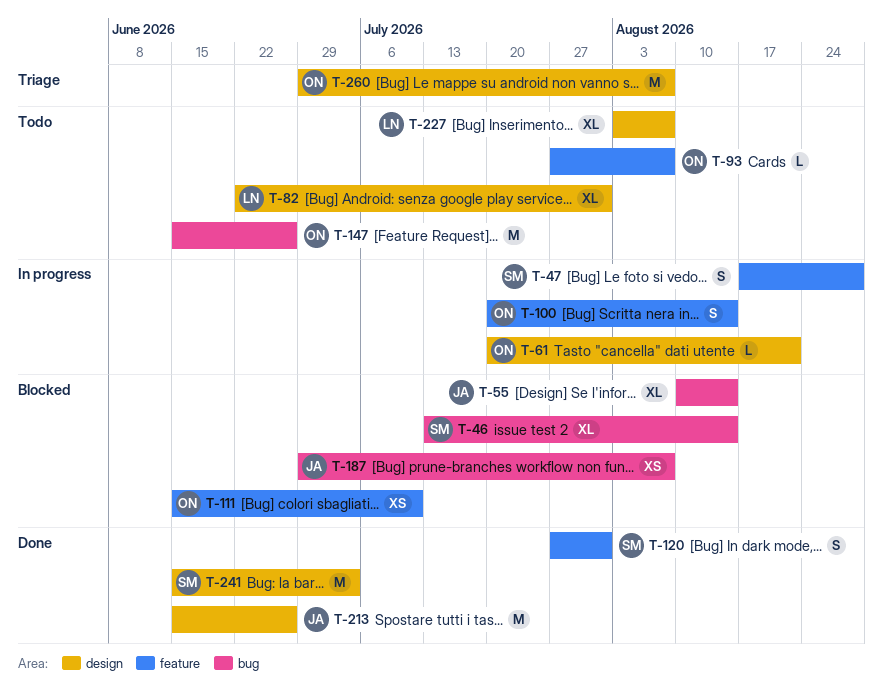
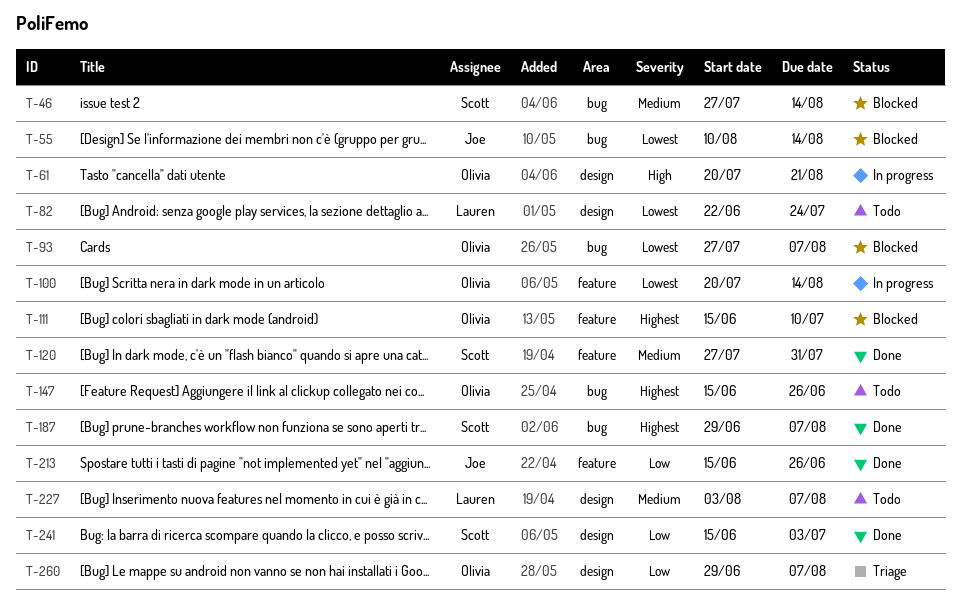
T-46, start: Jul 13 -> Jul 27
T-47: present -> none
T-82, due: Jul 31 -> Jul 24
T-93, status: Todo -> Blocked
T-93, label: feature -> bug
T-187, status: Blocked -> Done
T-187, owner: Joe -> Scott
T-213, label: design -> feature

